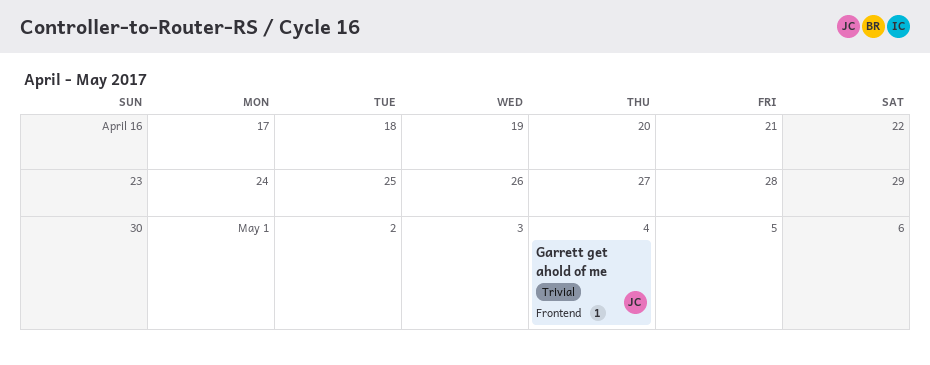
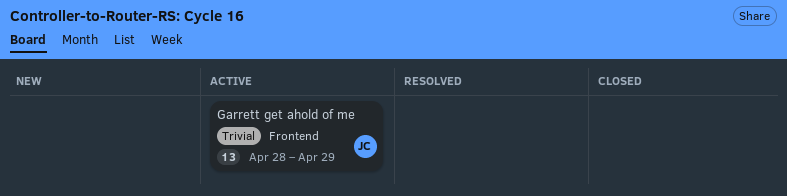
Garrett get ahold of me, estimate: 1 -> 13
Garrett get ahold of me, due: May 4 -> Apr 29

